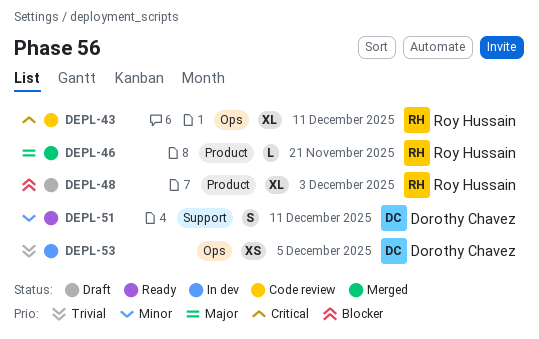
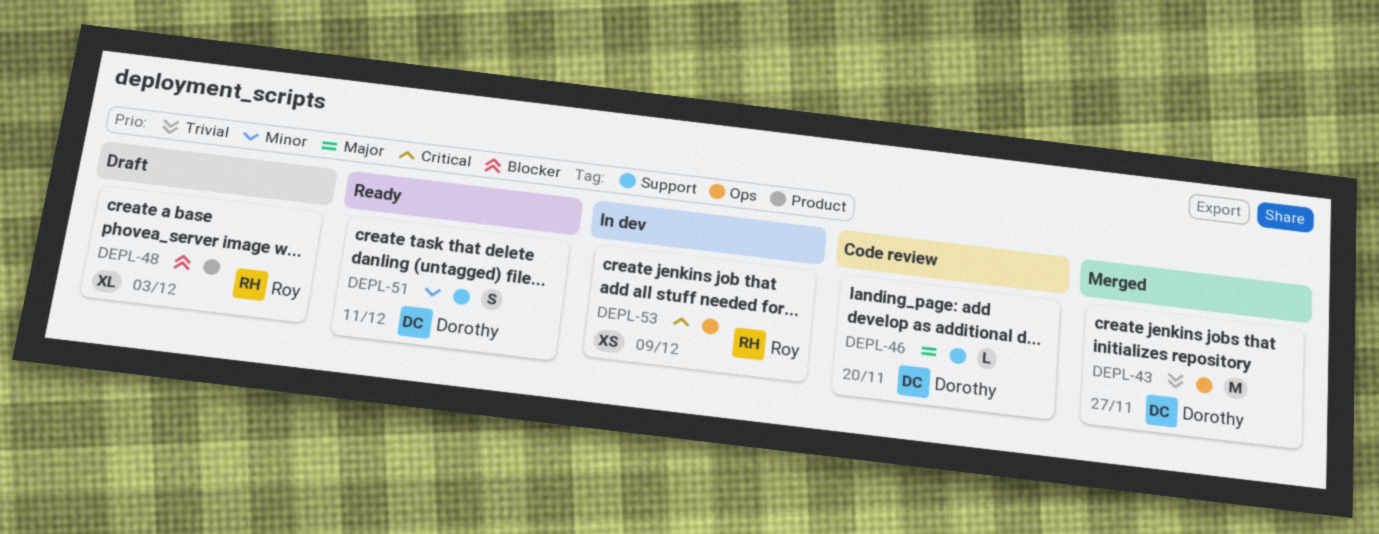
DEPL-43, status: Code review -> Merged
DEPL-43, owner: Roy Hussain -> Dorothy Chavez
DEPL-43, priority: Critical -> Trivial
DEPL-43, estimate: XL -> M
DEPL-43, due: Dec 11 -> Nov 27
DEPL-46, status: Merged -> Code review
DEPL-46, owner: Roy Hussain -> Dorothy Chavez
DEPL-46, label: Product -> Support
DEPL-46, due: Nov 21 -> Nov 20
DEPL-53, owner: Dorothy Chavez -> Roy Hussain
DEPL-53, priority: Trivial -> Critical
DEPL-53, due: Dec 5 -> Dec 9

